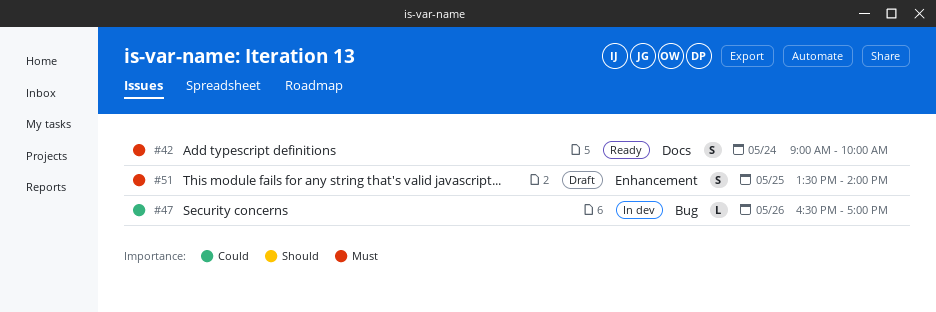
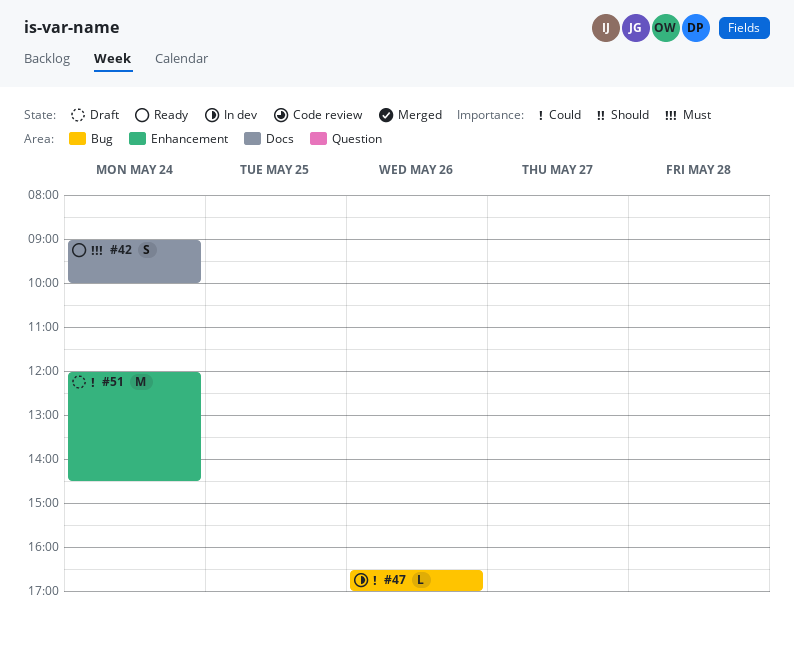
#51, priority: Must -> Could
#51, estimate: S -> M
#51, day: May 25 -> May 24
#51, begins: 13:30 -> 12:00
#51, ends: 14:00 -> 14:30

